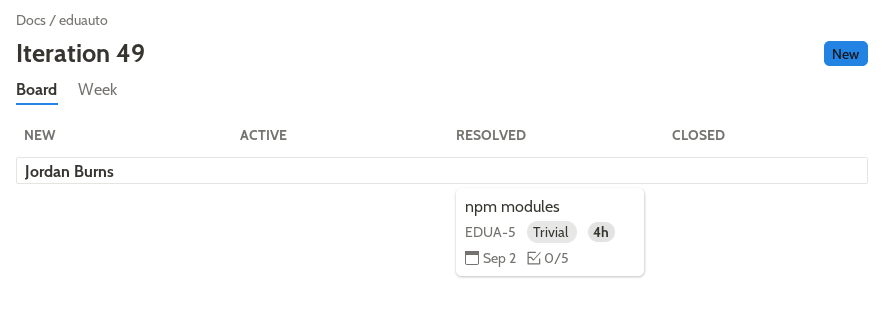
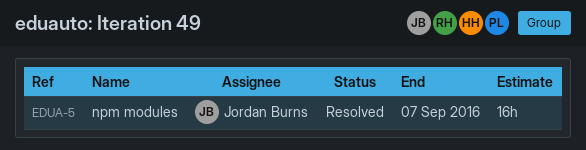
EDUA-5, estimate: 4h -> 16h
EDUA-5, due: Sep 2 -> Sep 7

